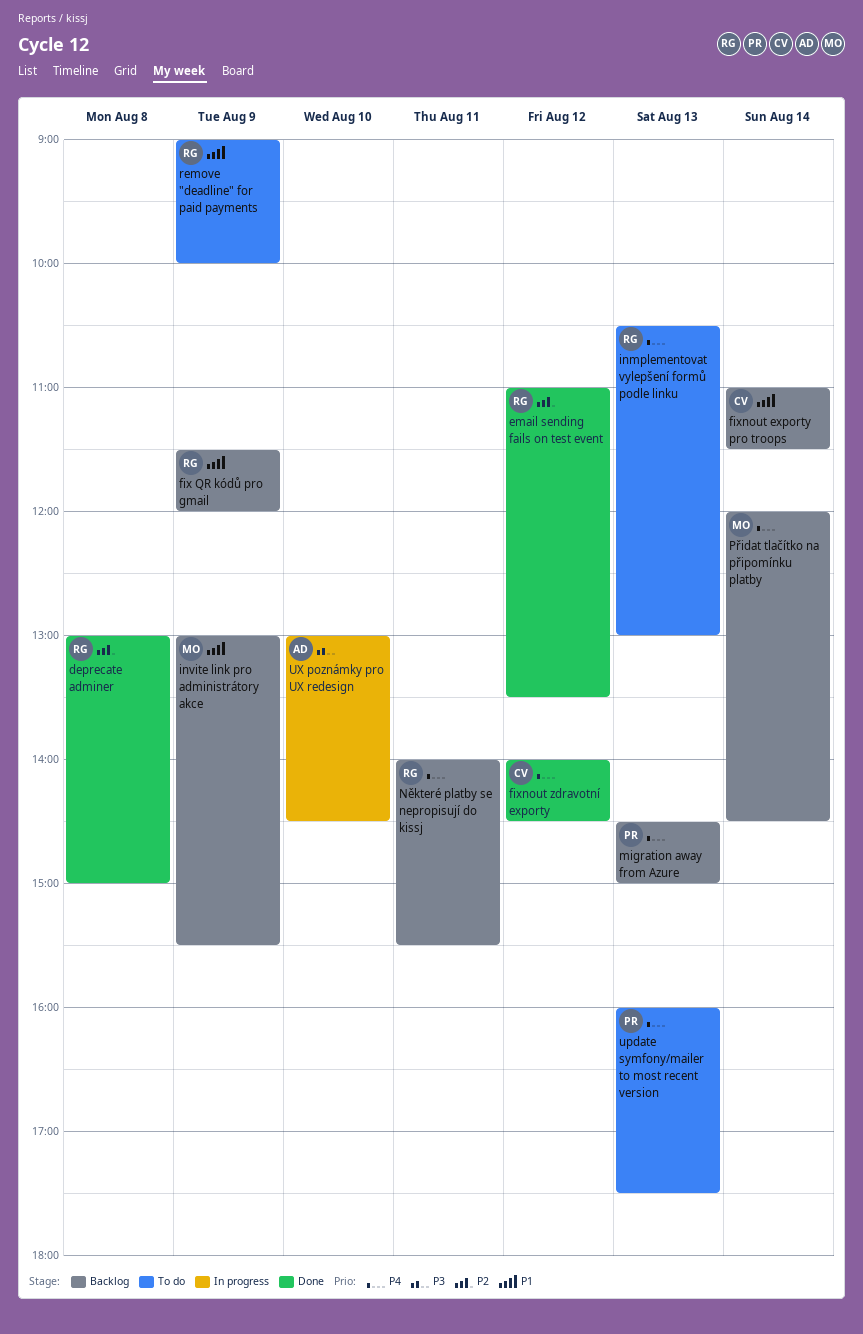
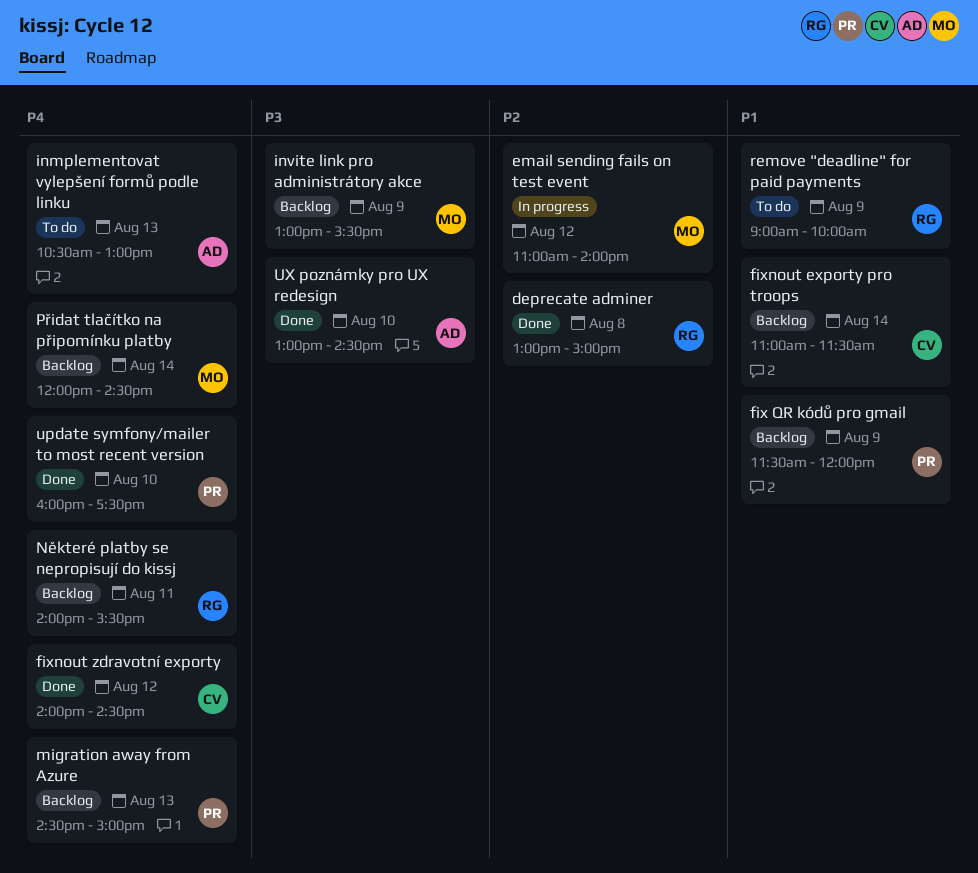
email sending fails on test event, status: Done -> In progress
email sending fails on test event, owner: RG -> MO
email sending fails on test event, ends: 13:30 -> 14:00
fix QR kódů pro gmail, owner: RG -> PR
inmplementovat vylepšení formů podle linku, owner: RG -> AD
invite link pro administrátory akce, priority: P1 -> P3
update symfony/mailer to most recent version, status: To do -> Done
update symfony/mailer to most recent version, day: Aug 13 -> Aug 10
UX poznámky pro UX redesign, status: In progress -> Done

